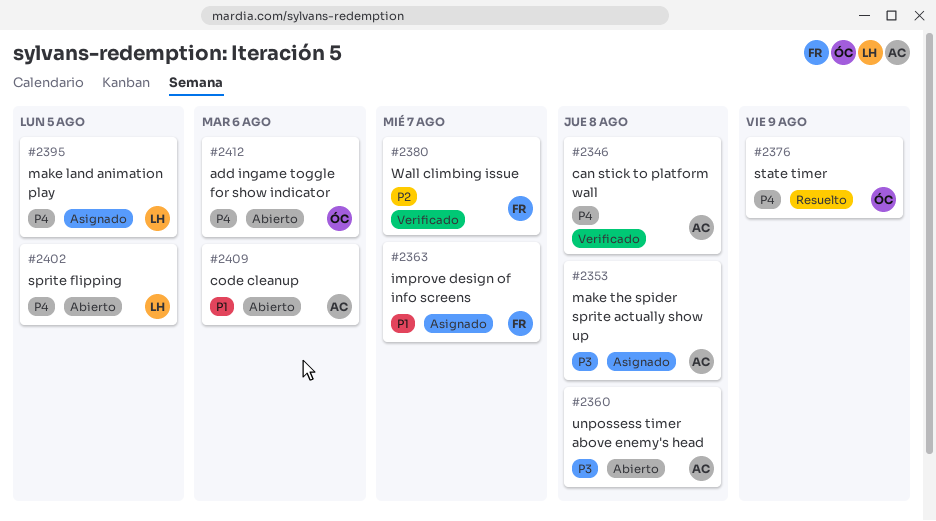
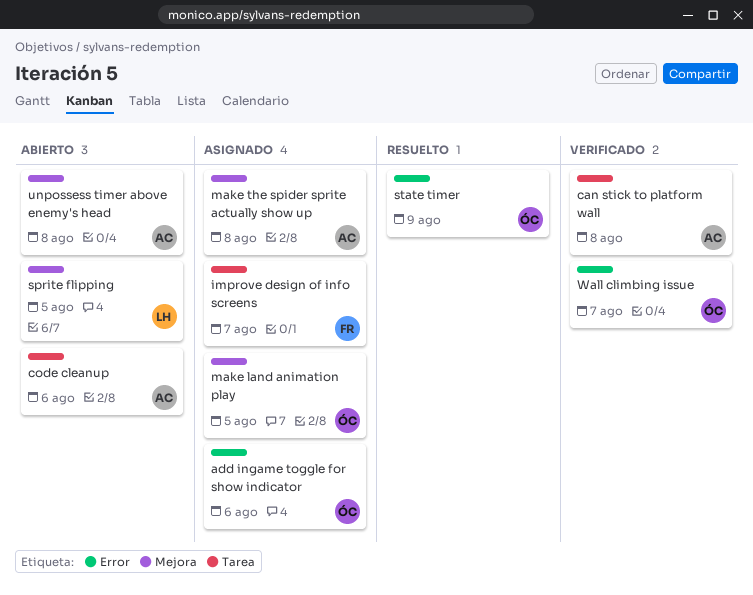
add ingame toggle for show indicator, status: Abierto -> Asignado
make land animation play, owner: LH -> ÓC
Wall climbing issue, owner: FR -> ÓC

